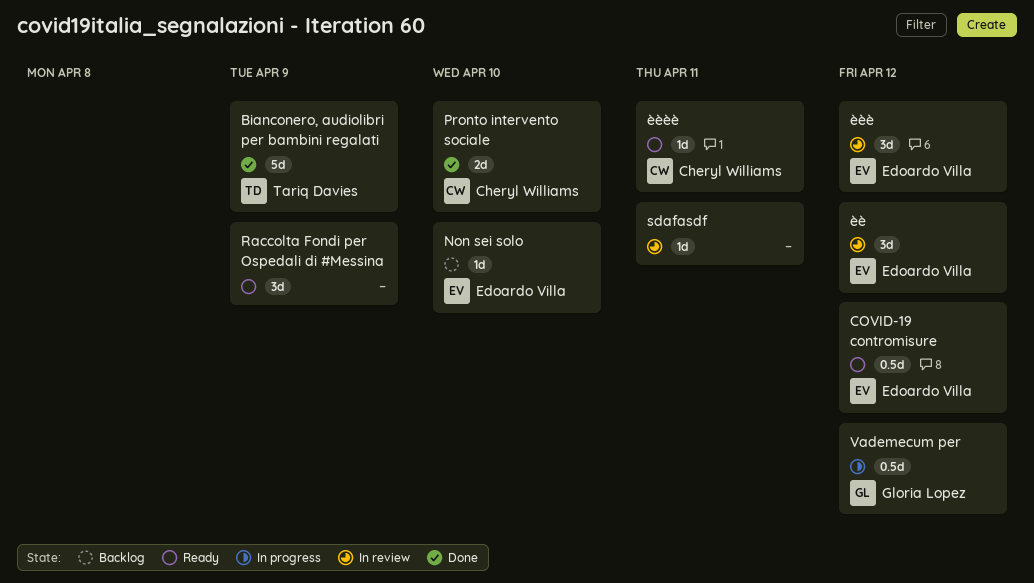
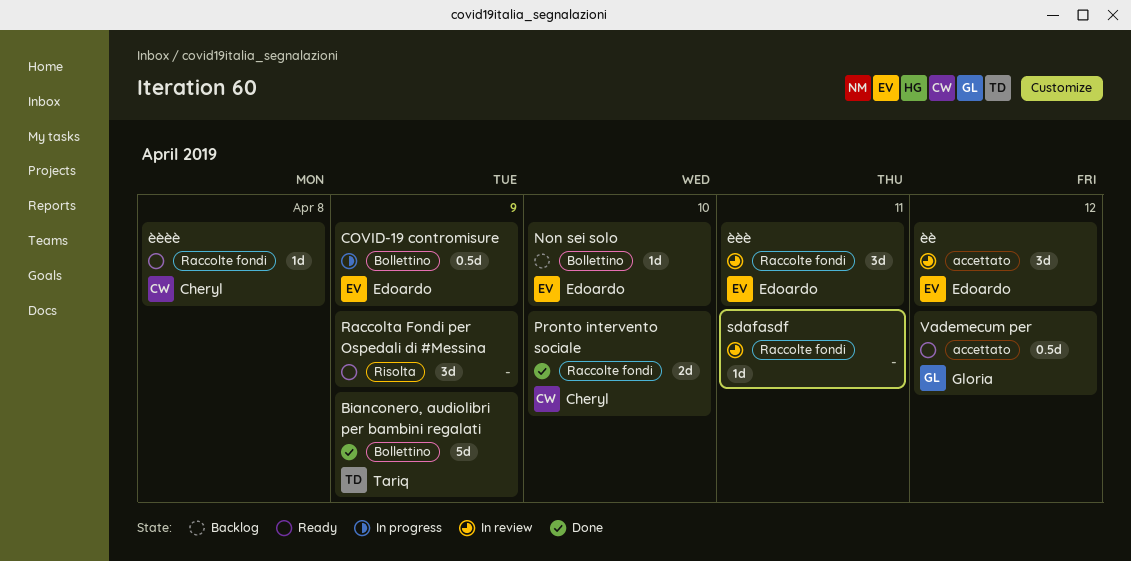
COVID-19 contromisure, status: Ready -> In progress
COVID-19 contromisure, due: Apr 12 -> Apr 9
Vademecum per, status: In progress -> Ready
èèè, due: Apr 12 -> Apr 11
èèèè, due: Apr 11 -> Apr 8

